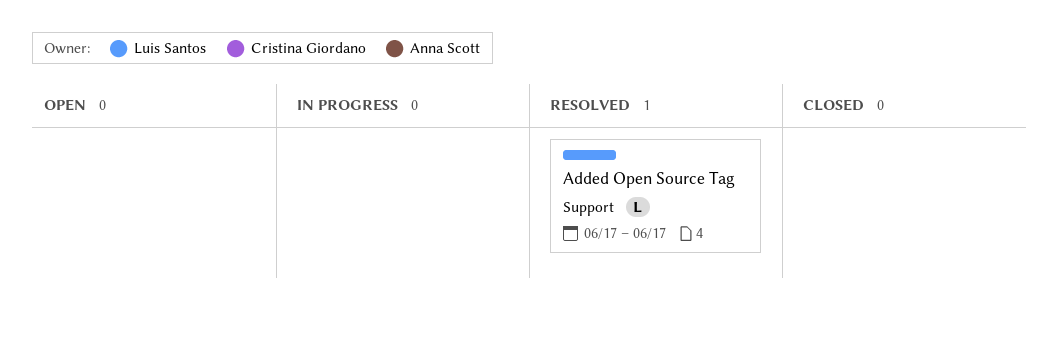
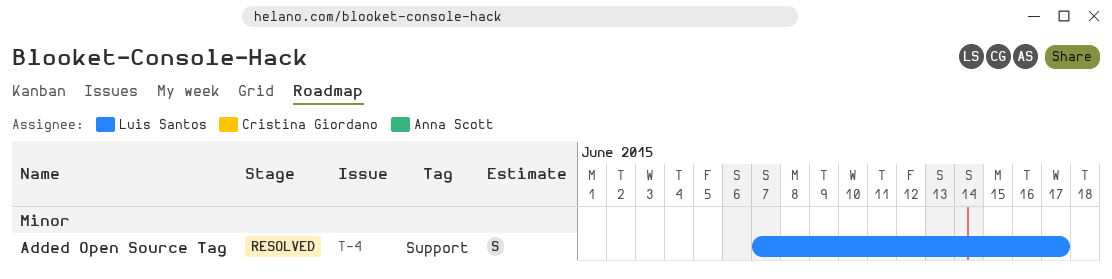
Added Open Source Tag, estimate: L -> S
Added Open Source Tag, start: Jun 17 -> Jun 7

